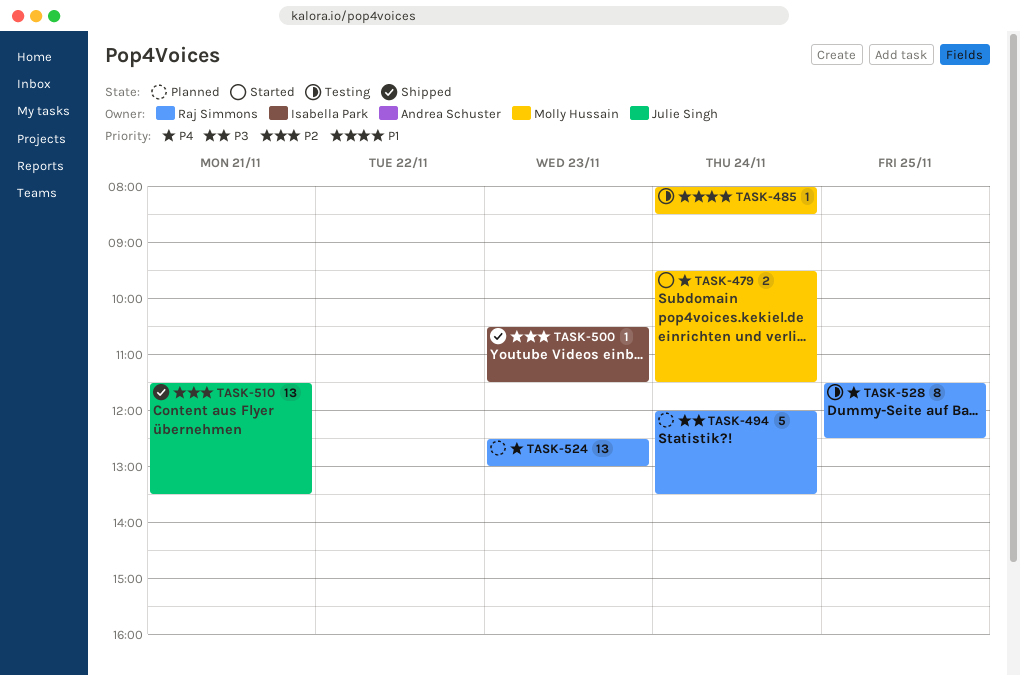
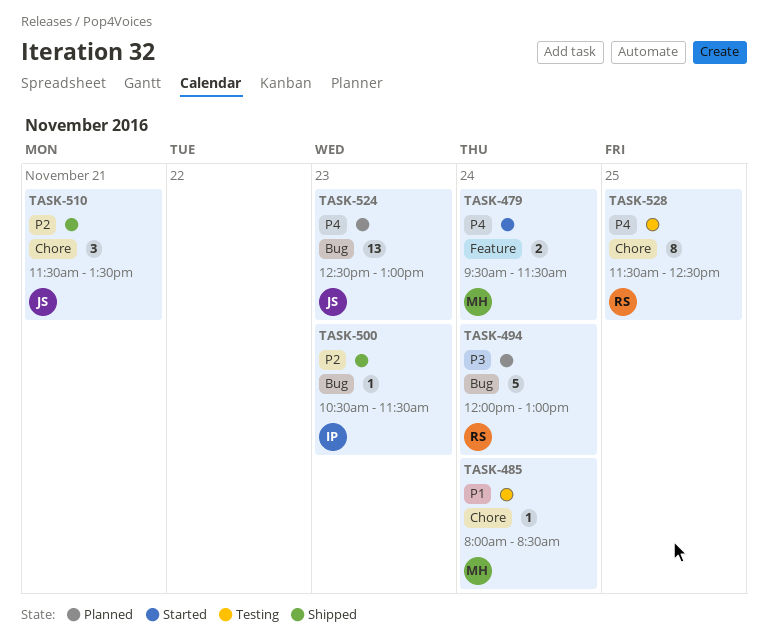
TASK-494, ends: 13:30 -> 13:00
TASK-510, estimate: 13 -> 3
TASK-524, owner: Raj Simmons -> Julie Singh

